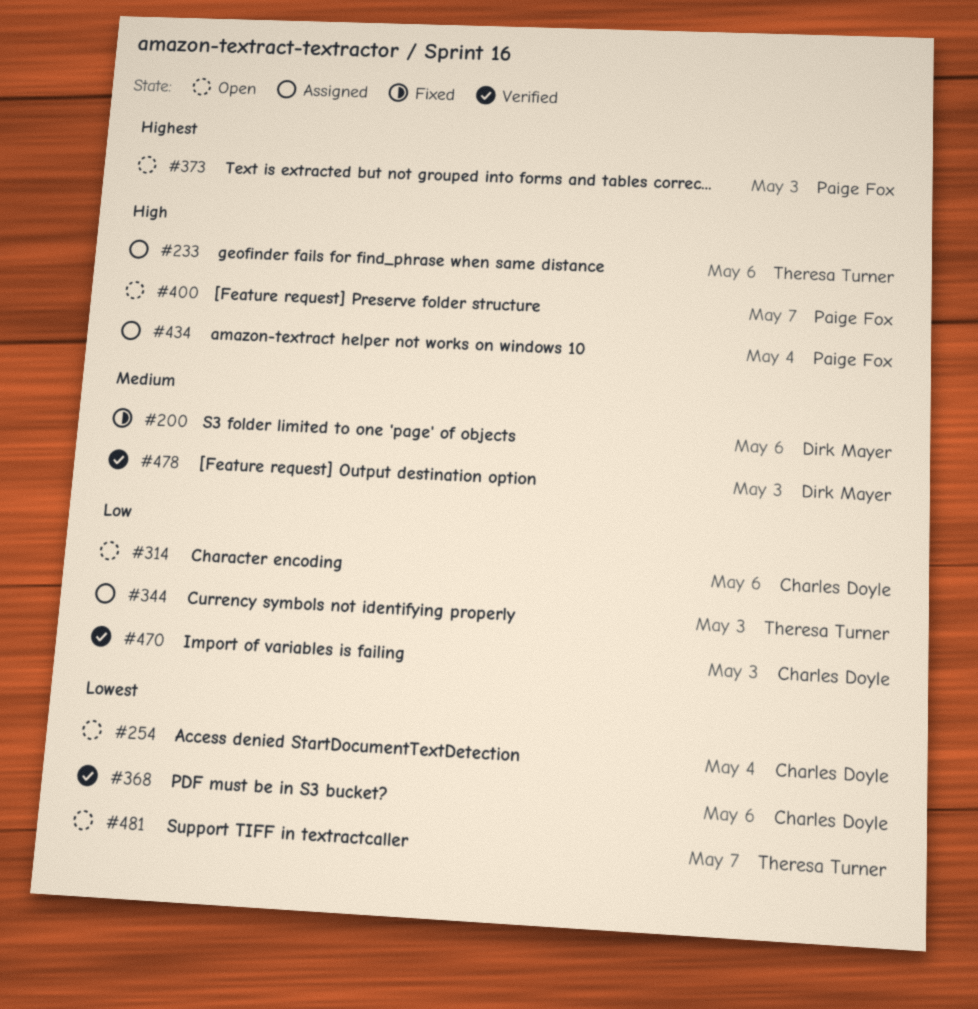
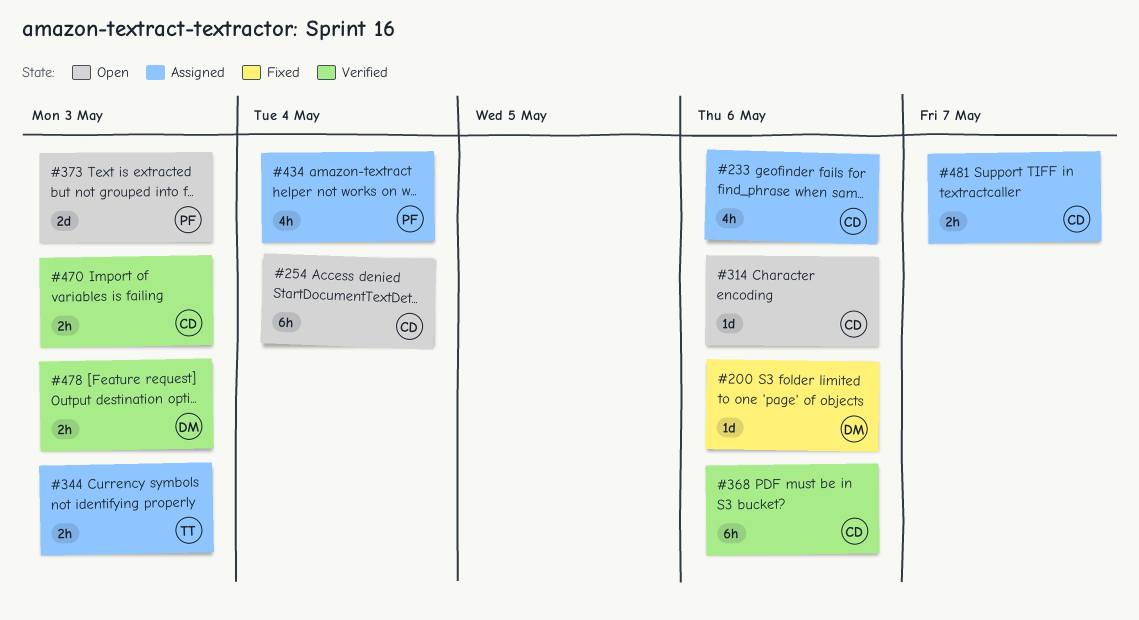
#233, owner: Theresa Turner -> Charles Doyle
#400: present -> none
#481, status: Open -> Assigned
#481, owner: Theresa Turner -> Charles Doyle

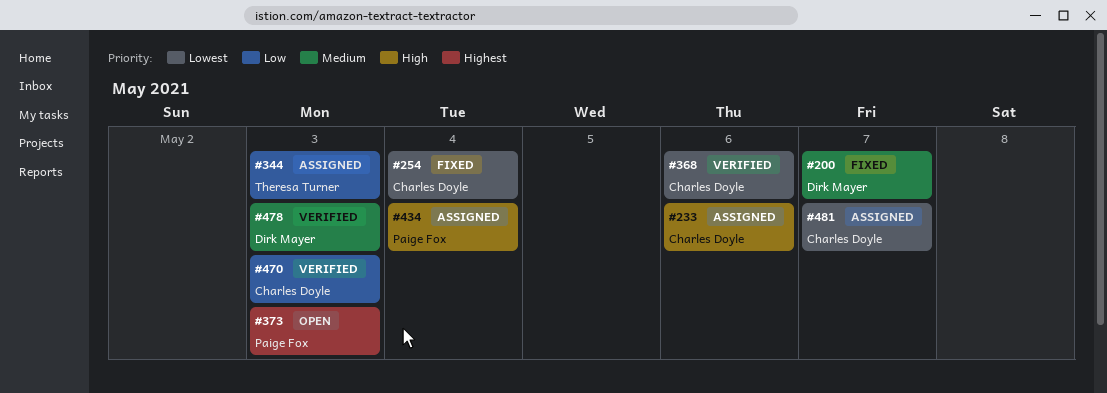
#200, due: May 6 -> May 7
#254, status: Open -> Fixed
#314: present -> none

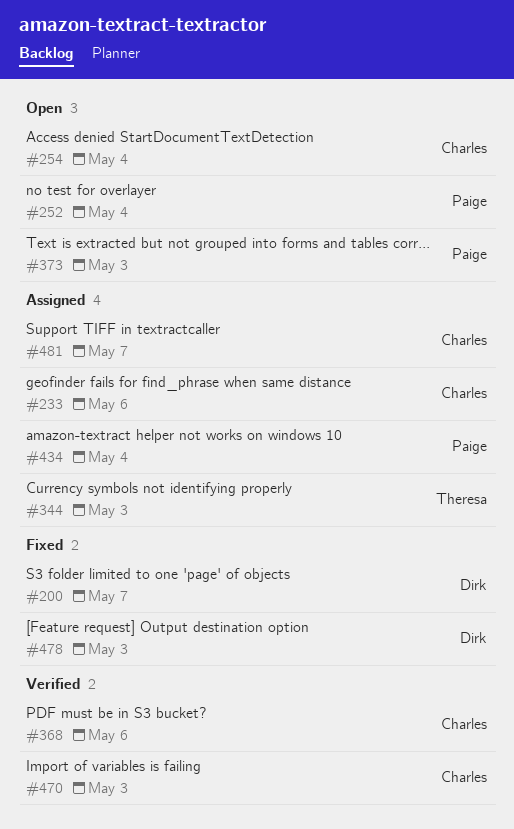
#252: none -> present
#254, status: Fixed -> Open
#478, status: Verified -> Fixed

